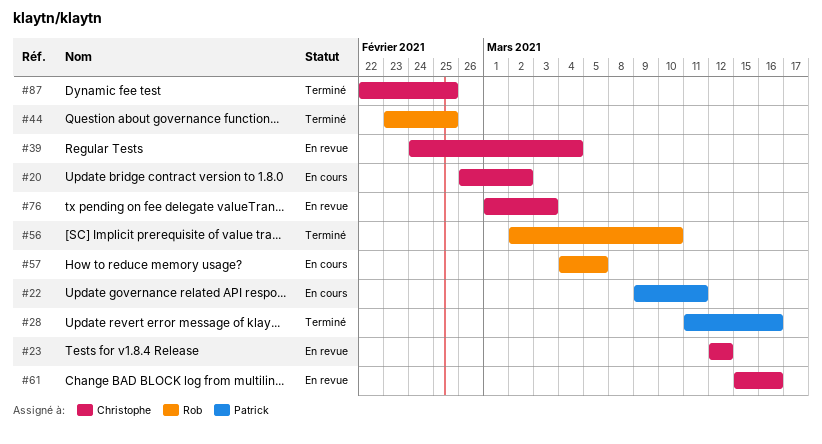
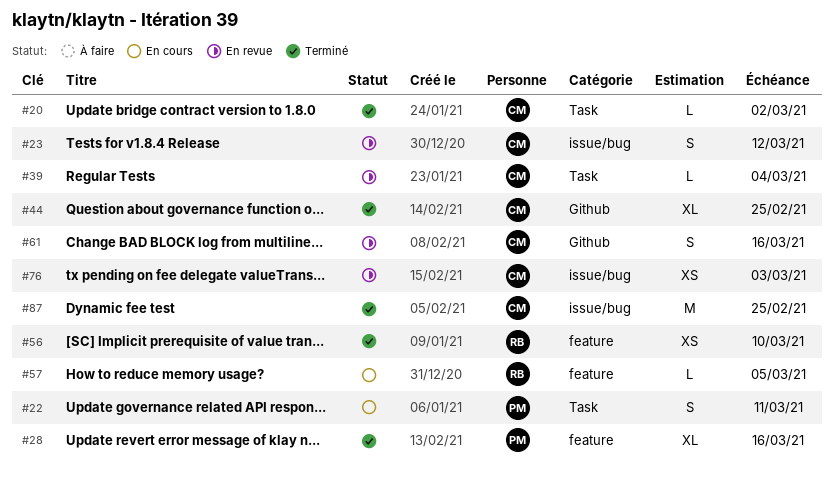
#20, status: En cours -> Terminé
#44, owner: Rob -> Christophe

